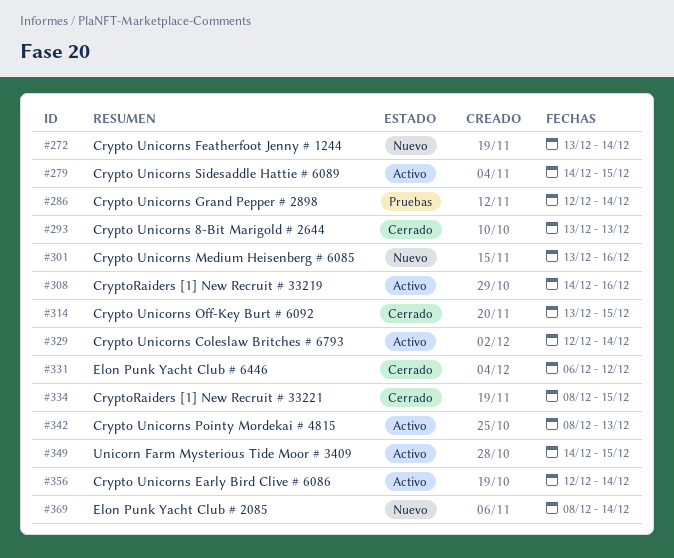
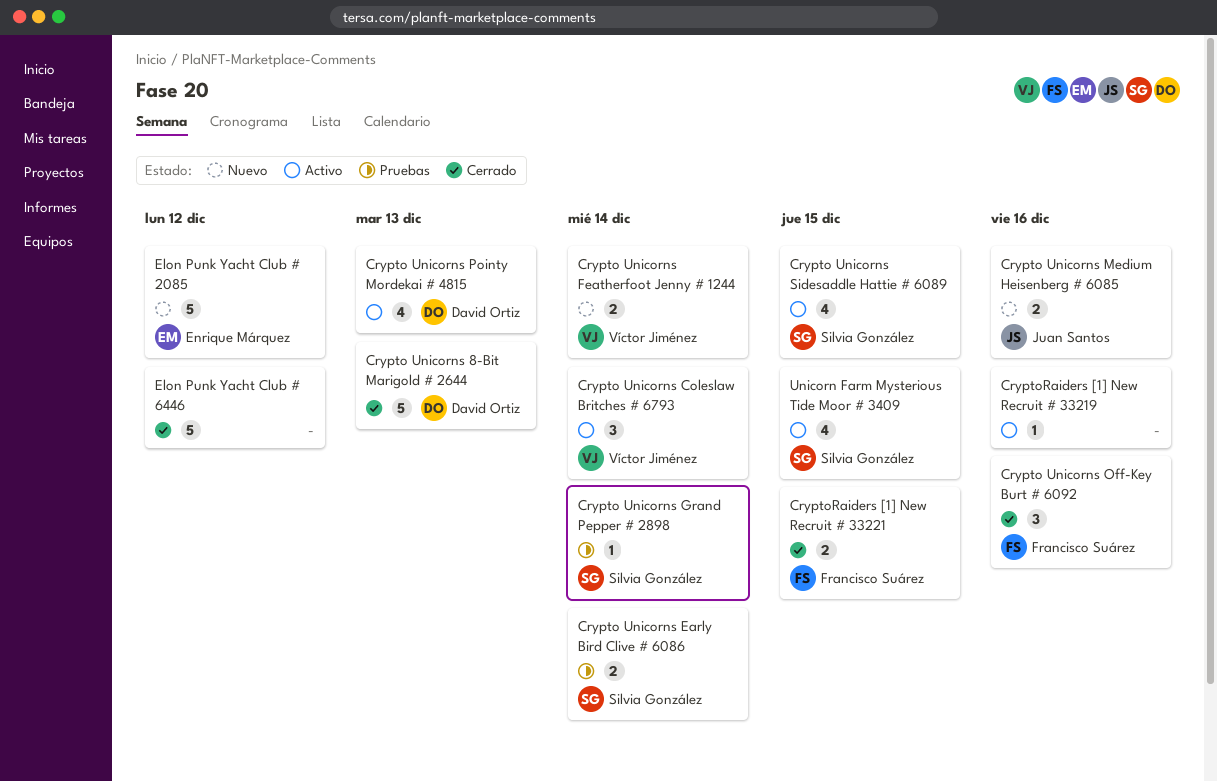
Crypto Unicorns Early Bird Clive # 6086, status: Activo -> Pruebas
Crypto Unicorns Off-Key Burt # 6092, due: Dec 15 -> Dec 16
Elon Punk Yacht Club # 2085, due: Dec 14 -> Dec 12

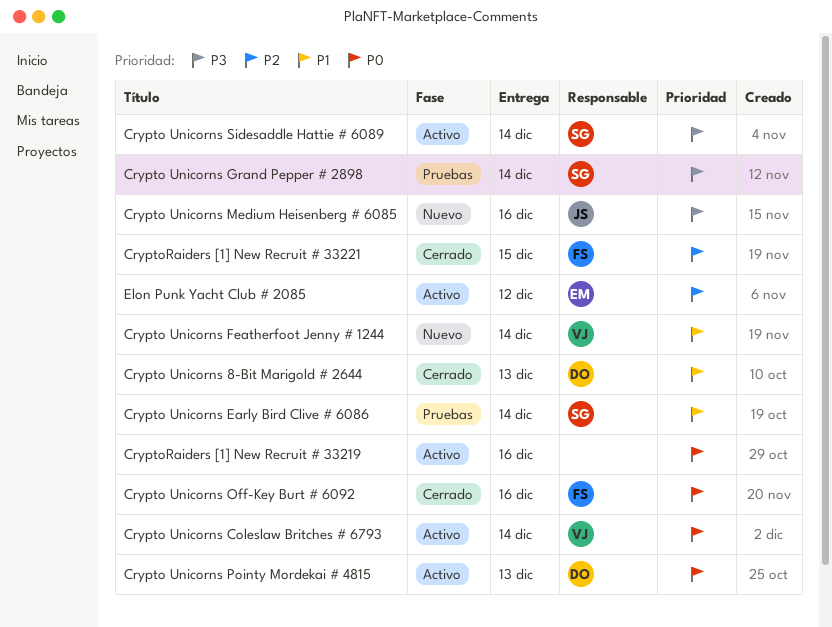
Crypto Unicorns Sidesaddle Hattie # 6089, due: Dec 15 -> Dec 14
Elon Punk Yacht Club # 2085, status: Nuevo -> Activo
Elon Punk Yacht Club # 6446: present -> none
Unicorn Farm Mysterious Tide Moor # 3409: present -> none

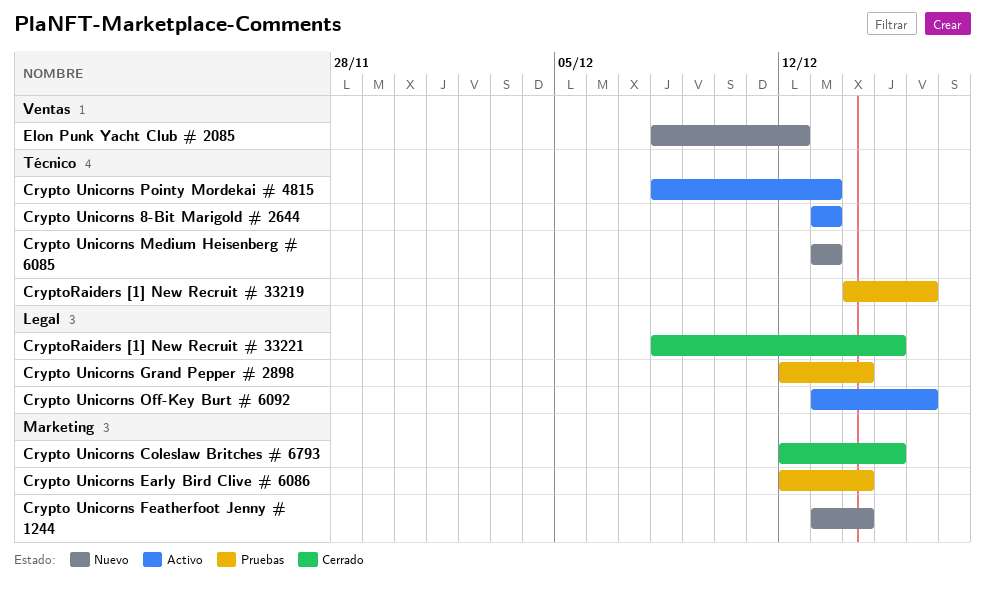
Crypto Unicorns 8-Bit Marigold # 2644, status: Cerrado -> Activo
Crypto Unicorns Coleslaw Britches # 6793, status: Activo -> Cerrado
Crypto Unicorns Coleslaw Britches # 6793, due: Dec 14 -> Dec 15
Crypto Unicorns Medium Heisenberg # 6085, due: Dec 16 -> Dec 13
Crypto Unicorns Off-Key Burt # 6092, status: Cerrado -> Activo
Crypto Unicorns Sidesaddle Hattie # 6089: present -> none
CryptoRaiders [1] New Recruit # 33219, status: Activo -> Pruebas
Elon Punk Yacht Club # 2085, status: Activo -> Nuevo

